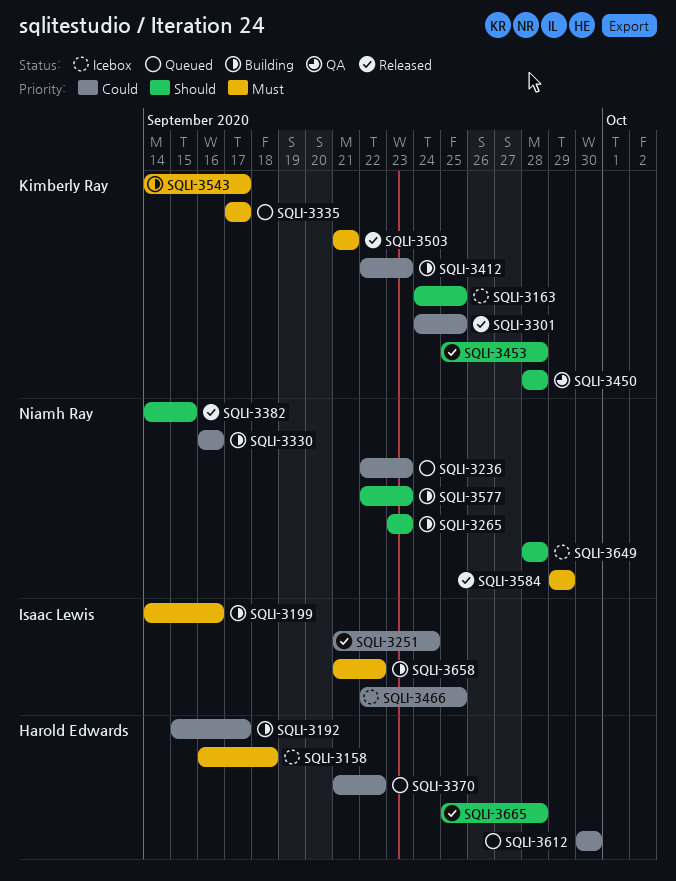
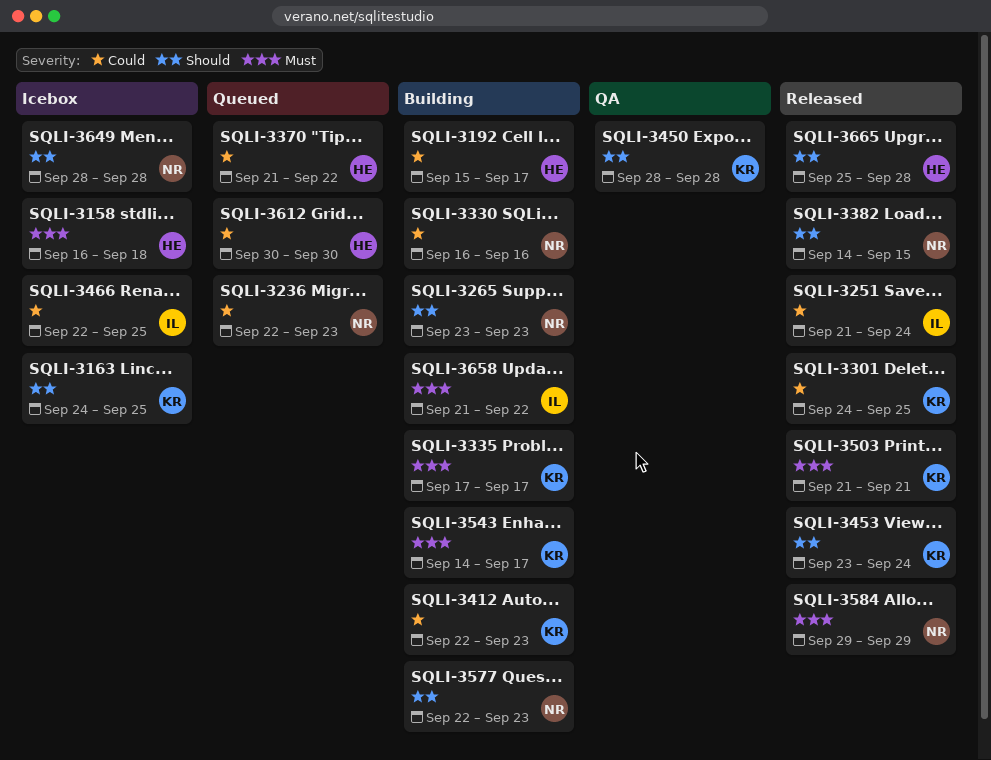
SQLI-3199: present -> none
SQLI-3335, status: Queued -> Building
SQLI-3453, start: Sep 25 -> Sep 23
SQLI-3453, due: Sep 28 -> Sep 24

